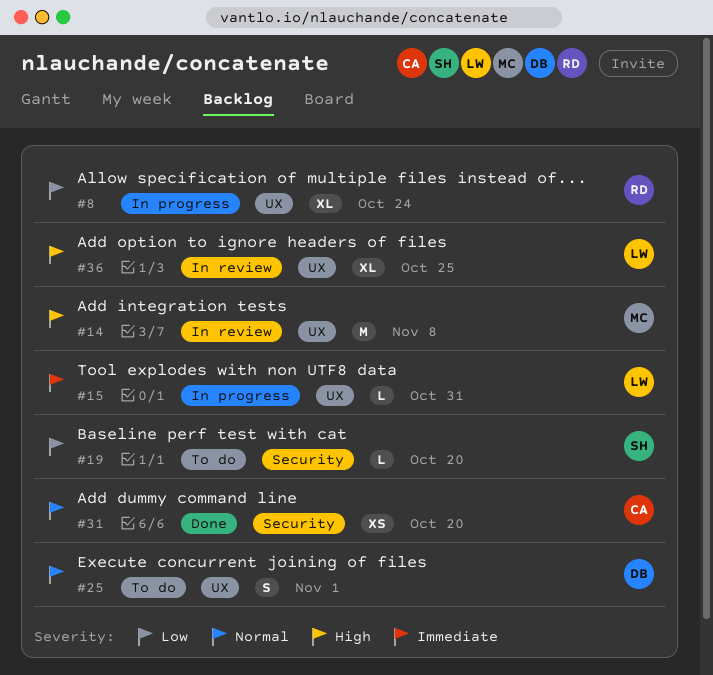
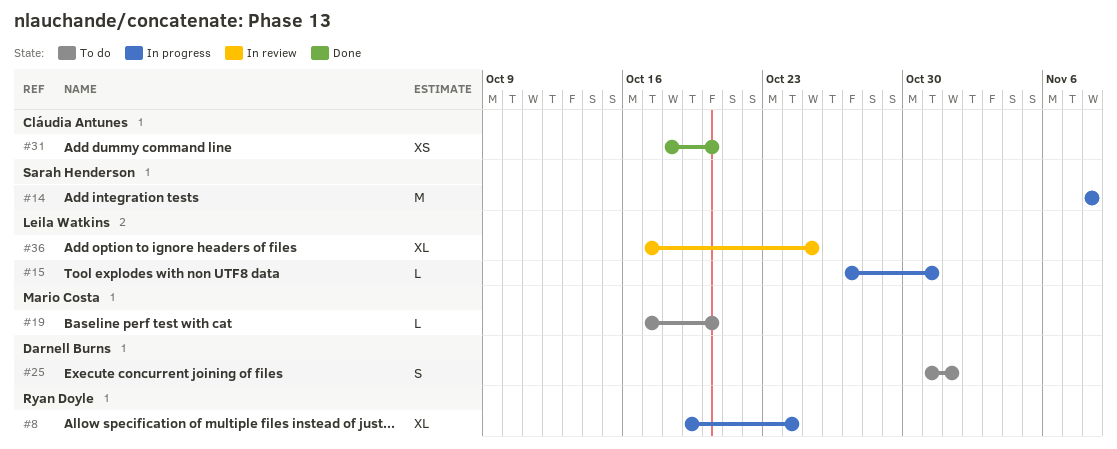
#14, status: In review -> In progress
#14, owner: Mario Costa -> Sarah Henderson
#19, owner: Sarah Henderson -> Mario Costa

